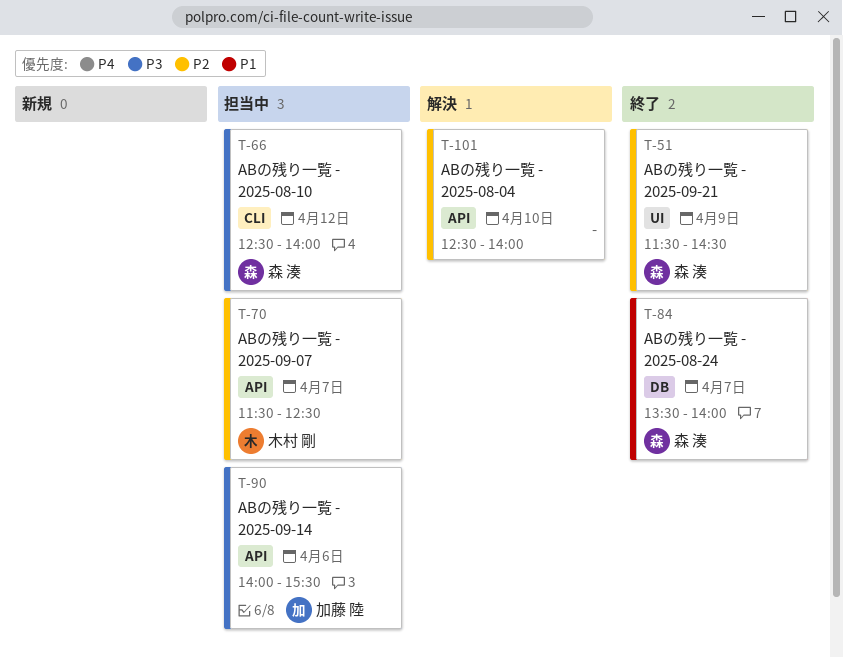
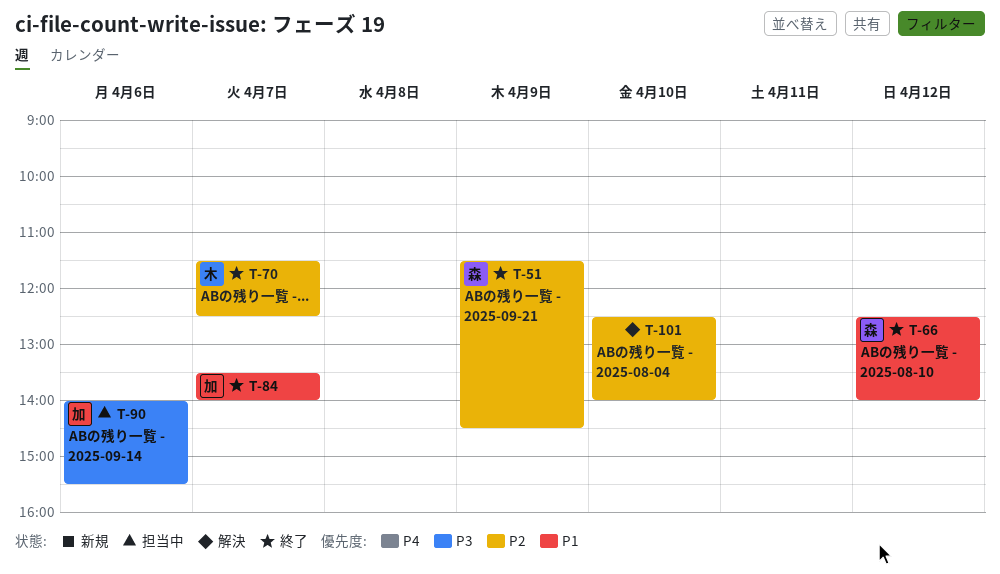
T-66, status: 担当中 -> 終了
T-66, priority: P3 -> P1
T-70, status: 担当中 -> 終了
T-84, owner: 森 湊 -> 加藤 陸

